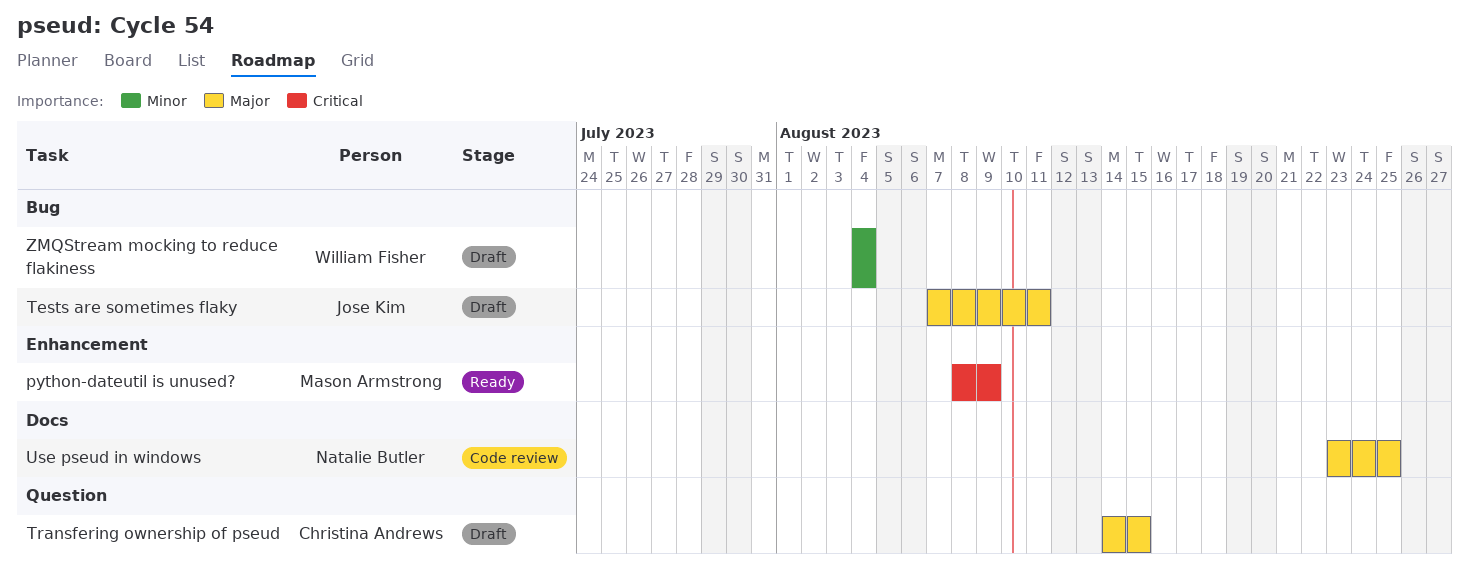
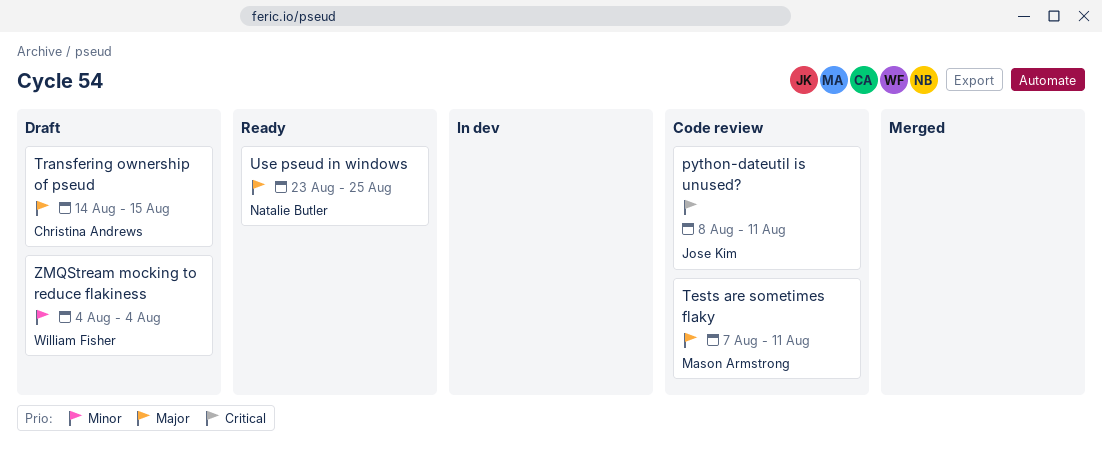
python-dateutil is unused?, status: Ready -> Code review
python-dateutil is unused?, owner: Mason Armstrong -> Jose Kim
python-dateutil is unused?, due: Aug 9 -> Aug 11
Tests are sometimes flaky, status: Draft -> Code review
Tests are sometimes flaky, owner: Jose Kim -> Mason Armstrong
Use pseud in windows, status: Code review -> Ready

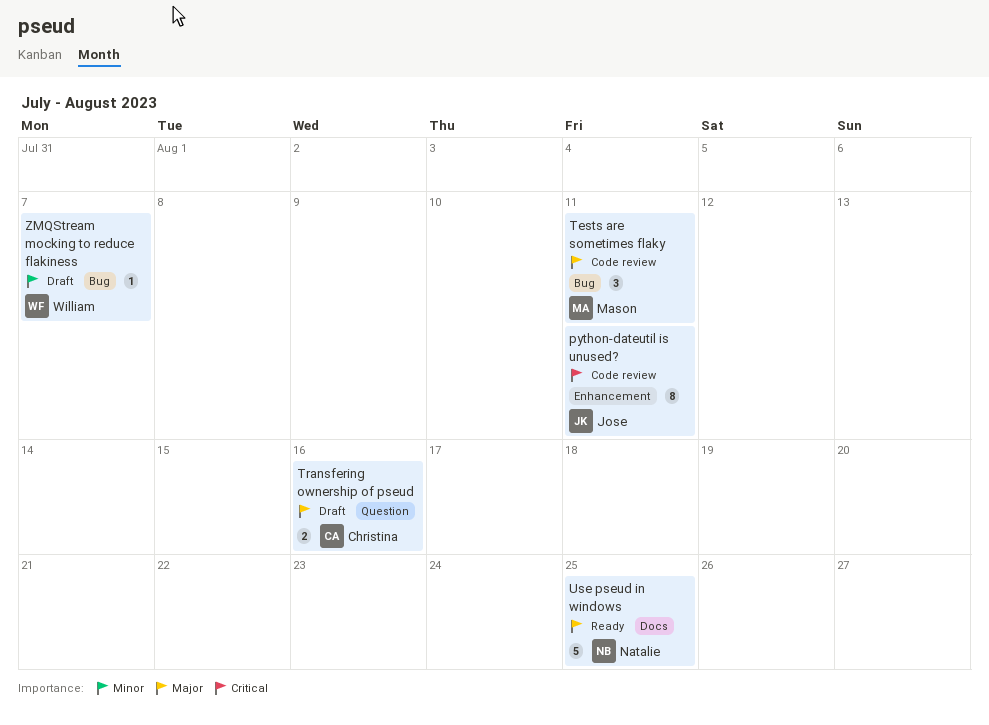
Transfering ownership of pseud, due: Aug 15 -> Aug 16
ZMQStream mocking to reduce flakiness, due: Aug 4 -> Aug 7

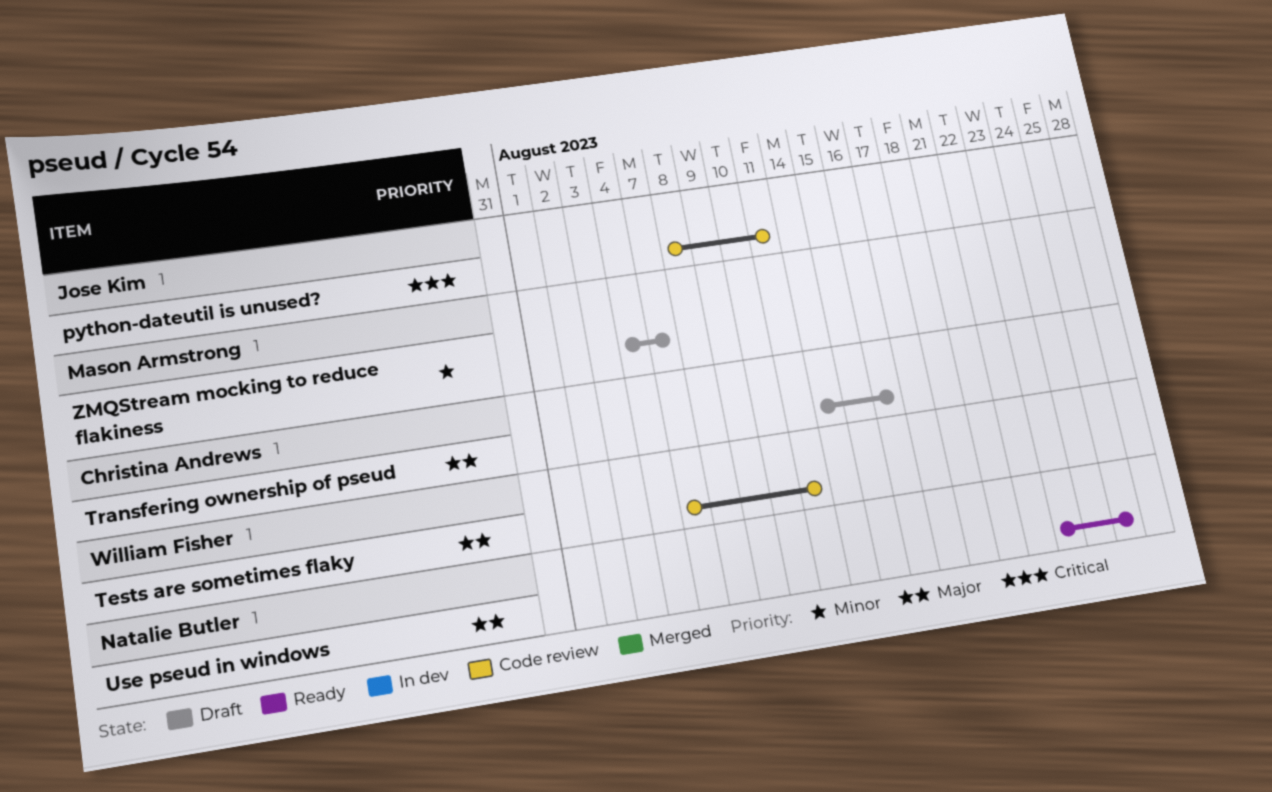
Tests are sometimes flaky, owner: Mason Armstrong -> William Fisher
ZMQStream mocking to reduce flakiness, owner: William Fisher -> Mason Armstrong

